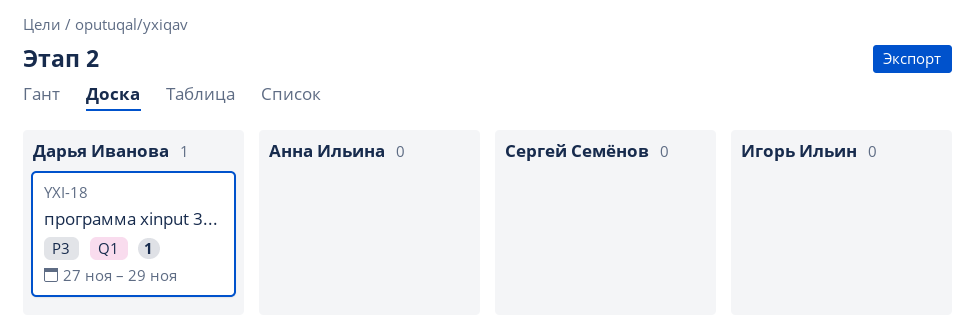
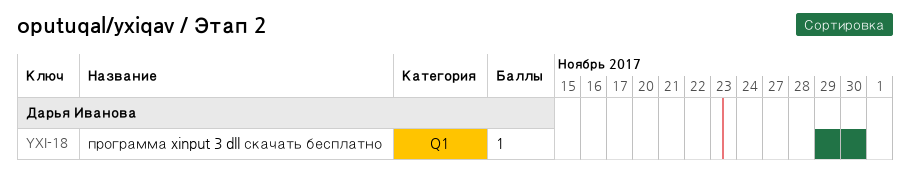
YXI-18, start: Nov 27 -> Nov 29
YXI-18, due: Nov 29 -> Nov 30

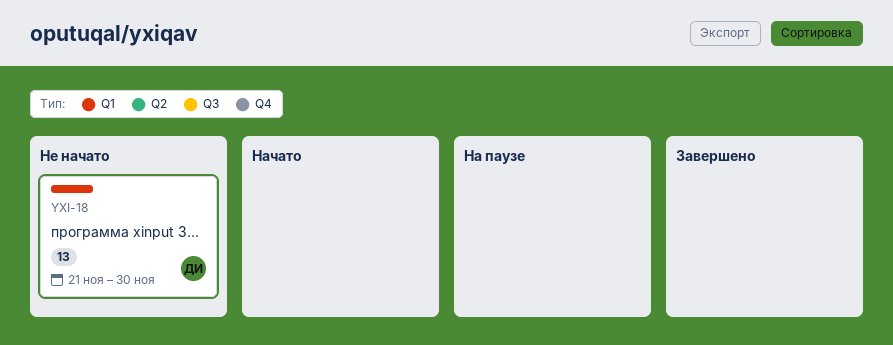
YXI-18, estimate: 1 -> 13
YXI-18, start: Nov 29 -> Nov 21

